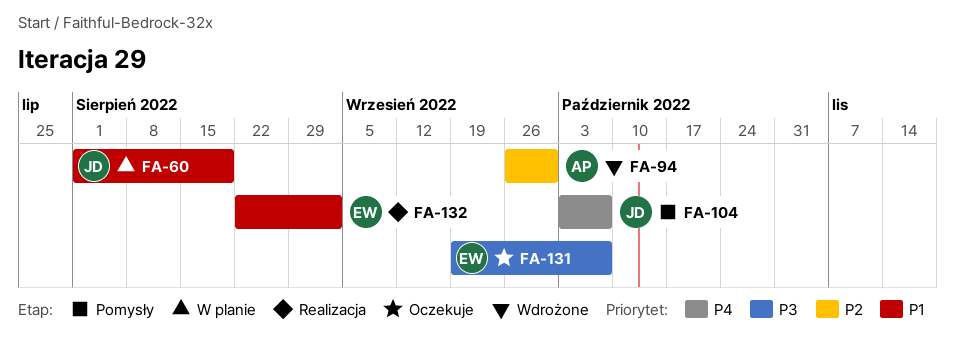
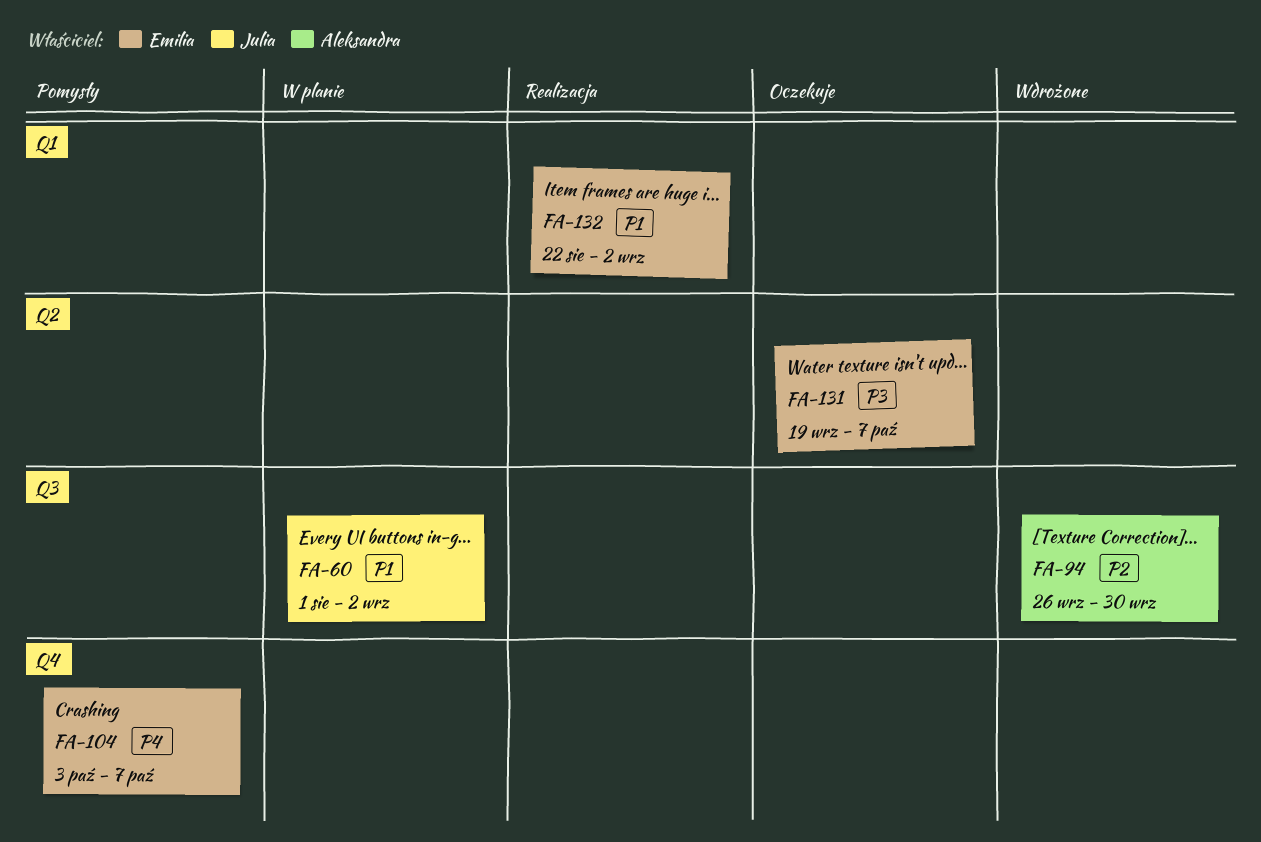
FA-60, due: Aug 19 -> Sep 2
FA-104, owner: Julia -> Emilia

